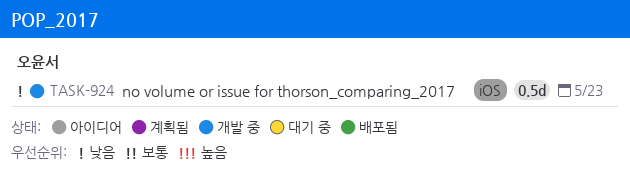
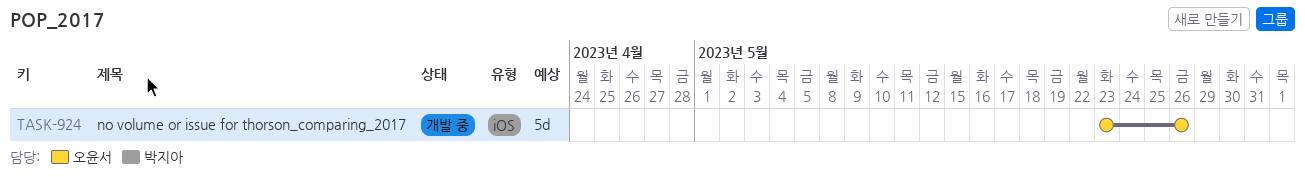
TASK-924, estimate: 0.5d -> 5d
TASK-924, due: May 23 -> May 26

